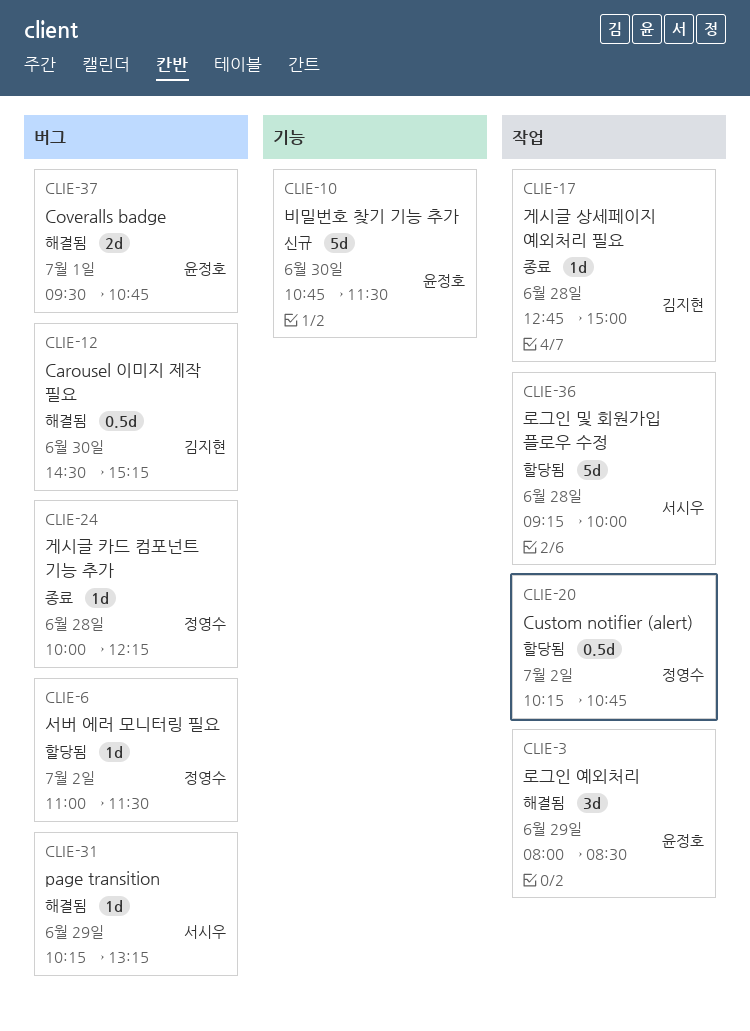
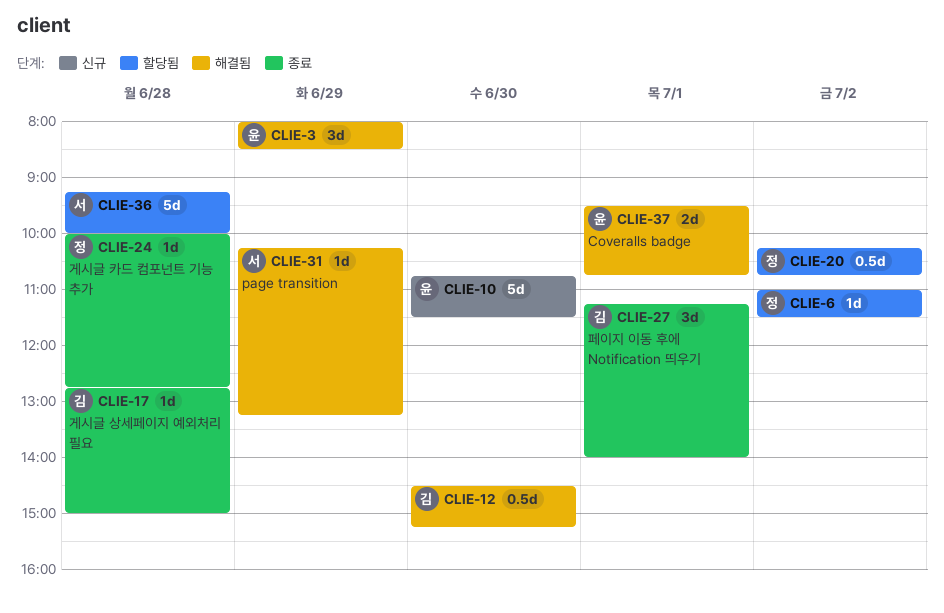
CLIE-24, ends: 12:15 -> 12:45
CLIE-27: none -> present

